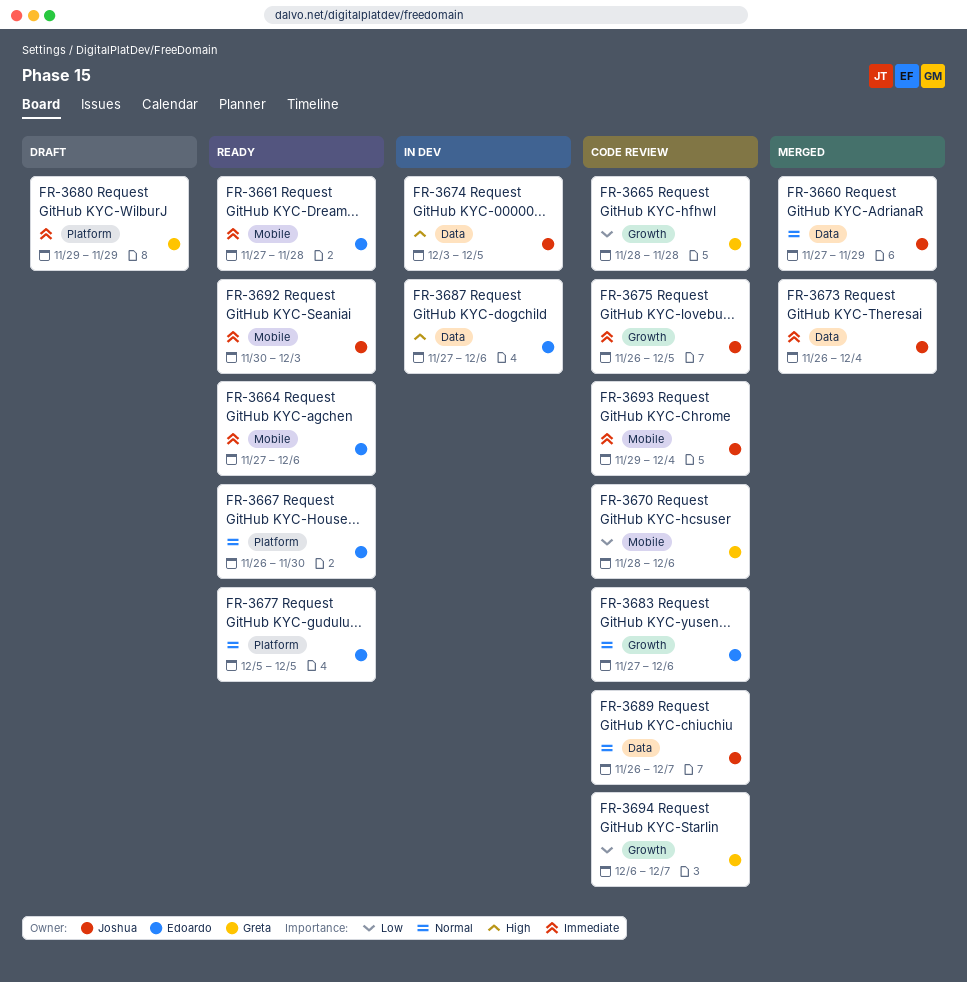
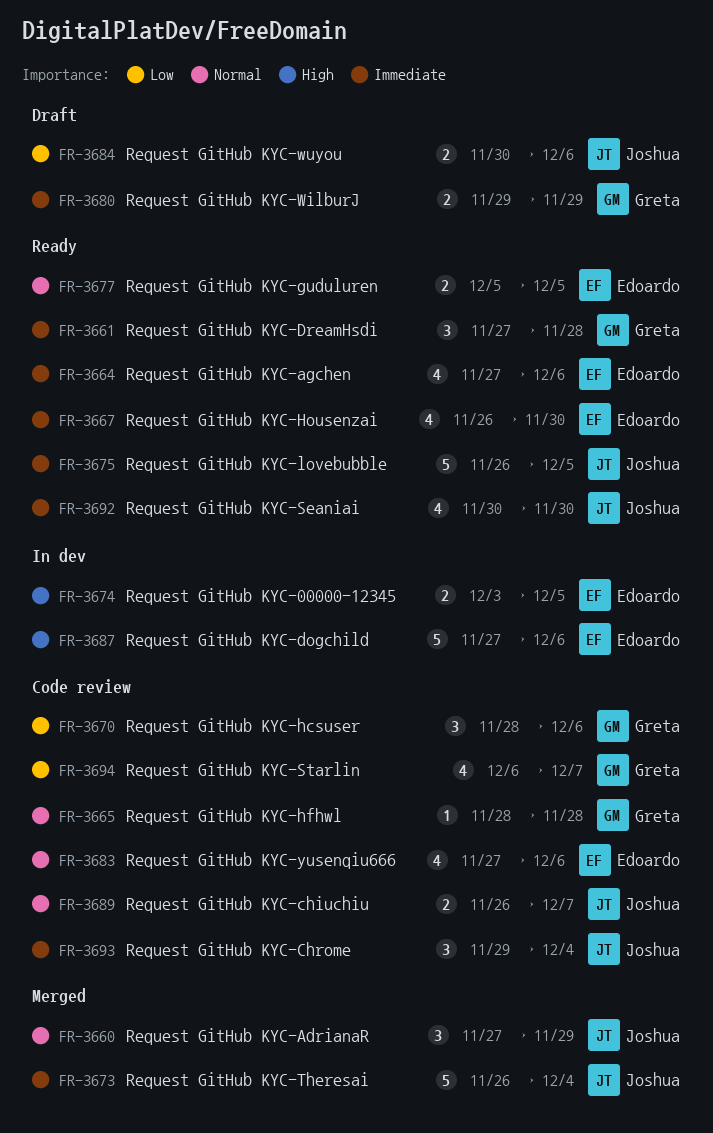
FR-3661, owner: Edoardo -> Greta
FR-3665, priority: Low -> Normal
FR-3667, priority: Normal -> Immediate
FR-3674, owner: Joshua -> Edoardo
FR-3675, status: Code review -> Ready
FR-3684: none -> present
FR-3692, due: Dec 3 -> Nov 30

